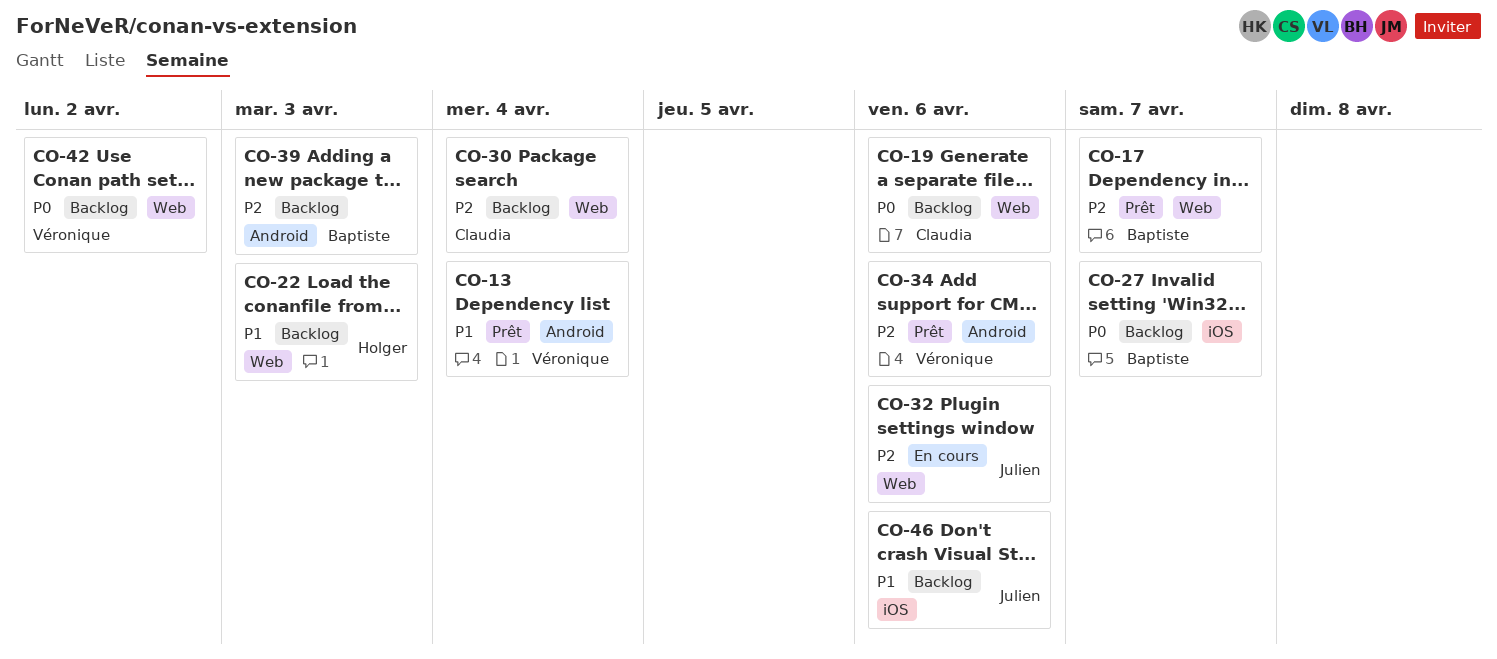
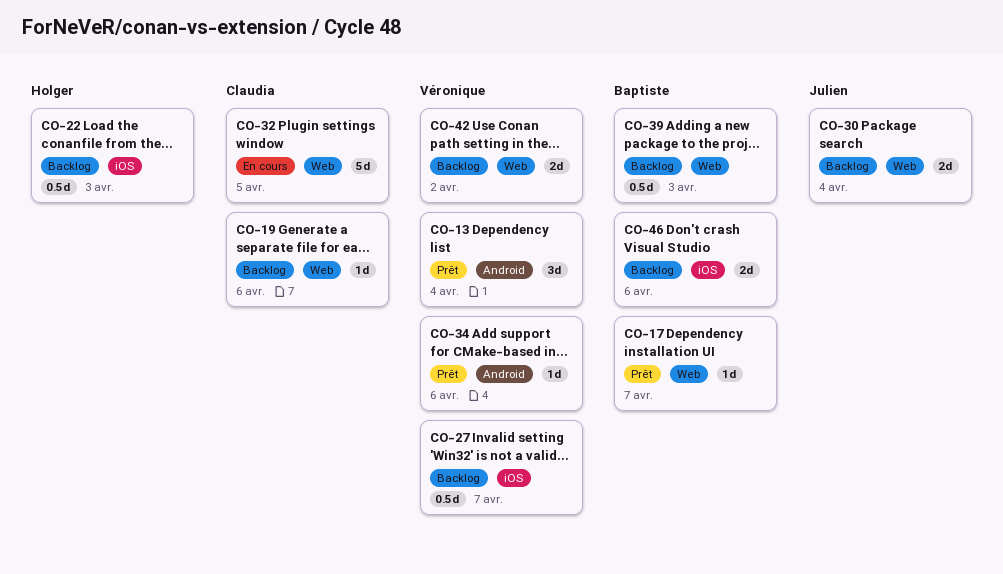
CO-22, label: Web -> iOS
CO-27, owner: Baptiste -> Véronique
CO-30, owner: Claudia -> Julien
CO-32, owner: Julien -> Claudia
CO-32, due: Apr 6 -> Apr 5
CO-39, label: Android -> Web
CO-46, owner: Julien -> Baptiste

